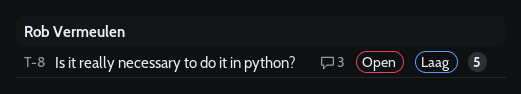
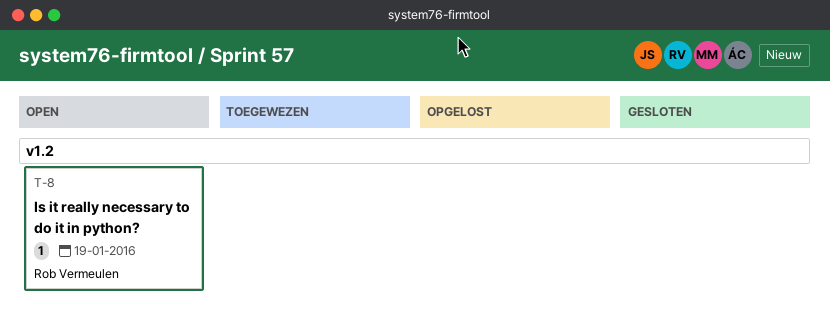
T-8, estimate: 5 -> 1

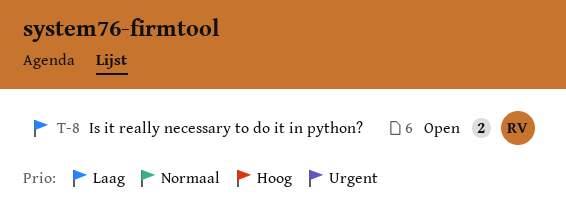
T-8, estimate: 1 -> 2

